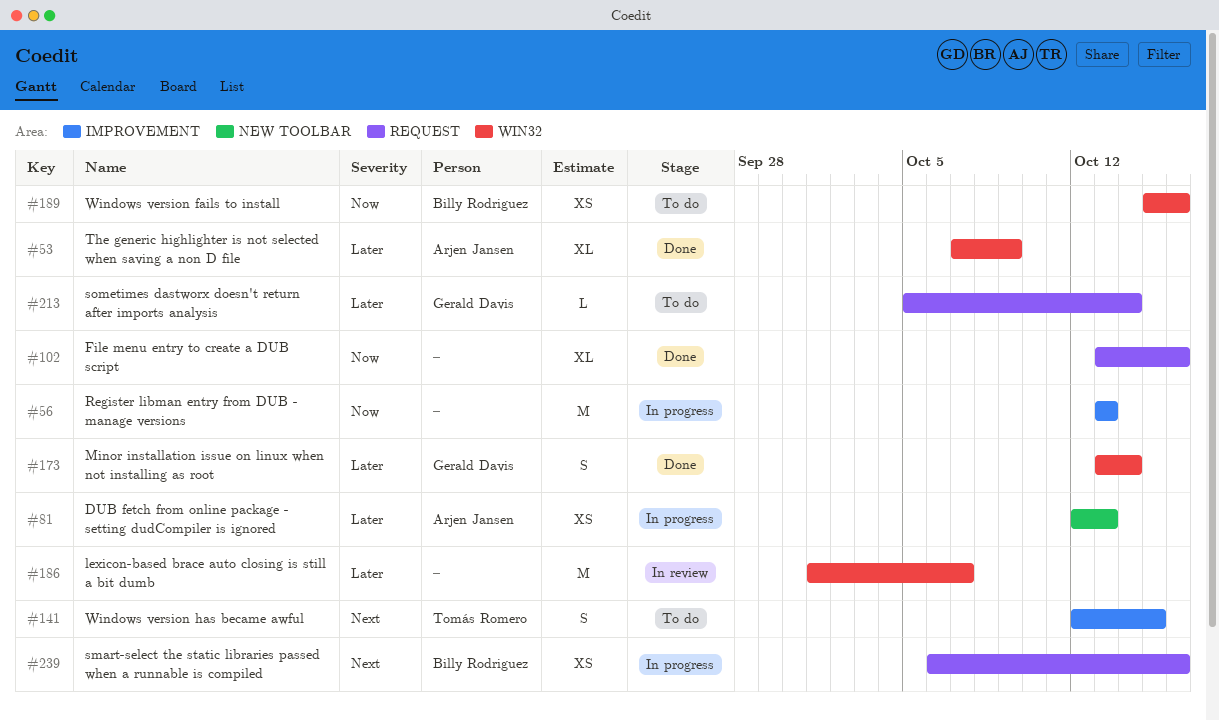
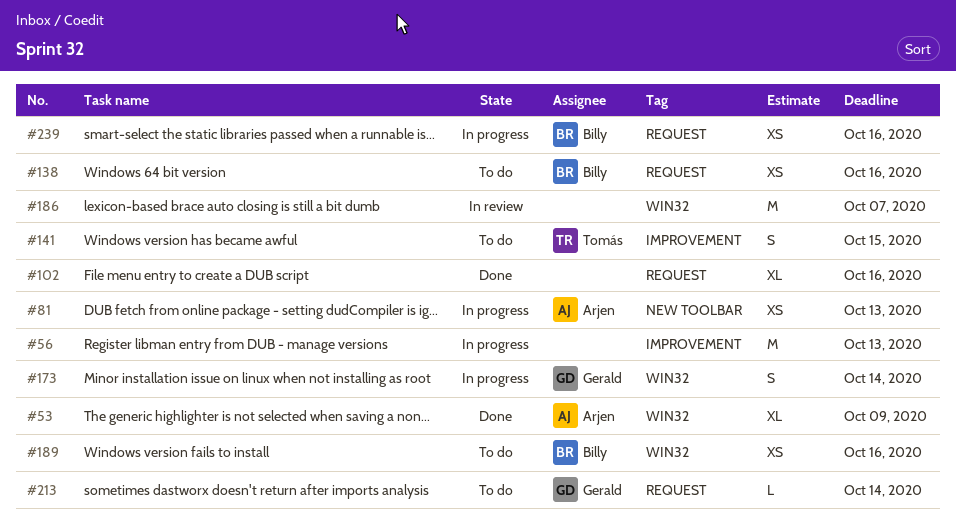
#138: none -> present
#173, status: Done -> In progress

